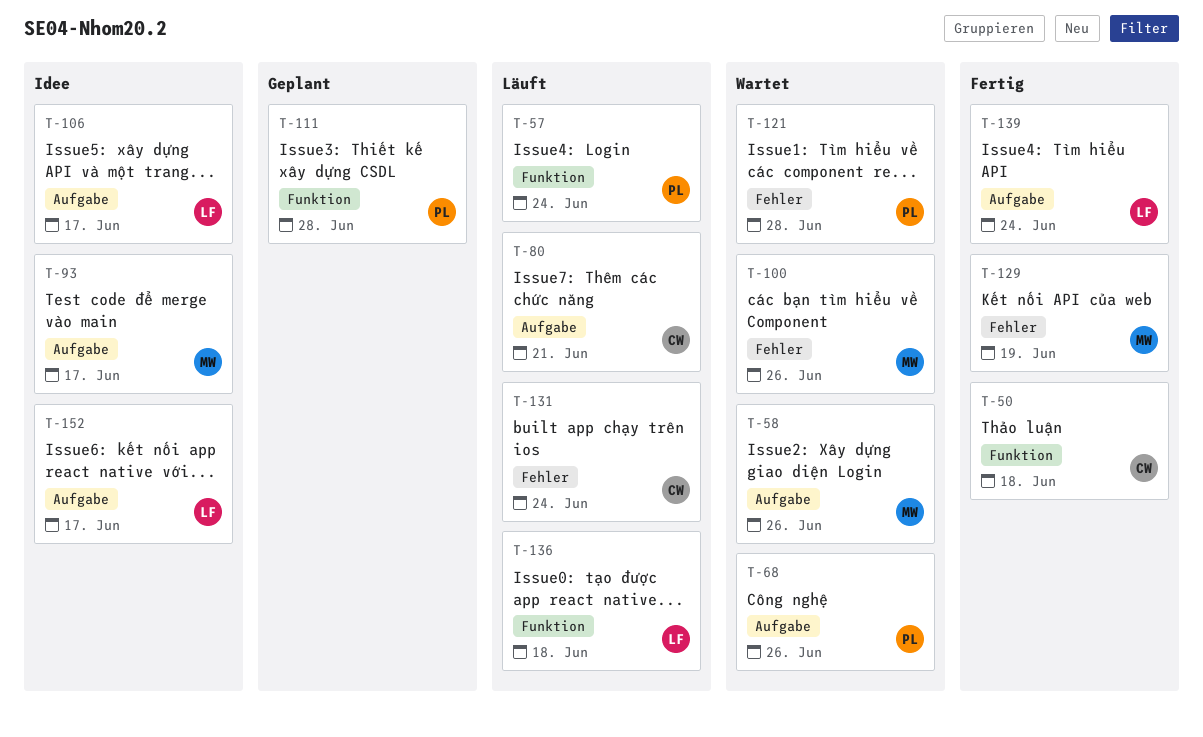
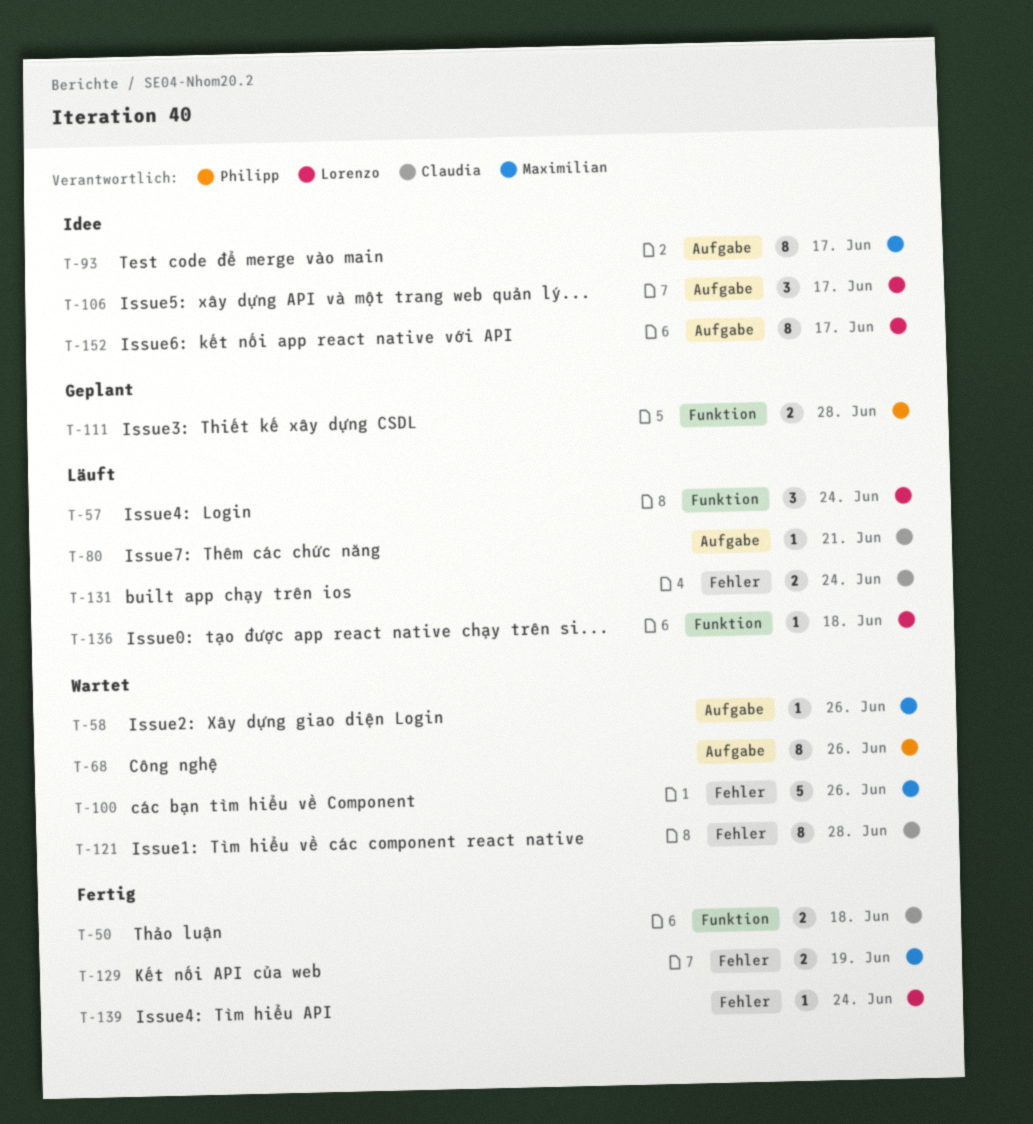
T-57, owner: Philipp -> Lorenzo
T-121, owner: Philipp -> Claudia
T-139, label: Aufgabe -> Fehler

